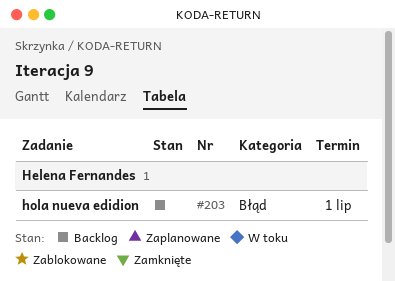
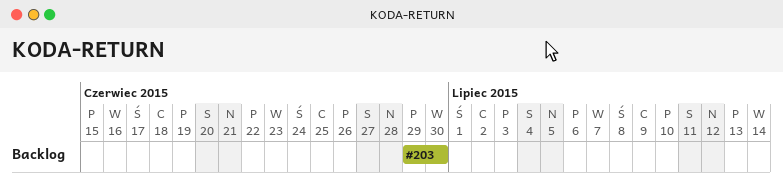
#203, due: Jul 1 -> Jun 30

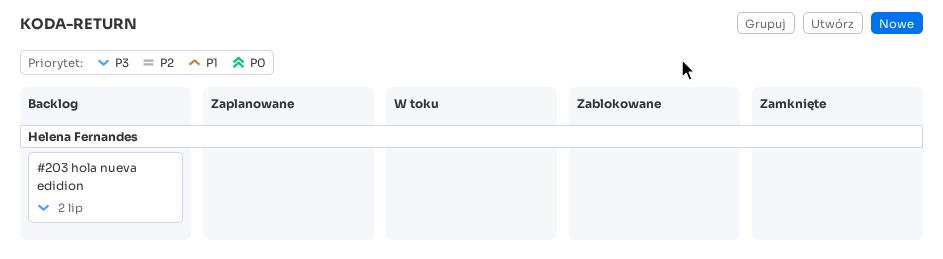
#203, due: Jun 30 -> Jul 2

